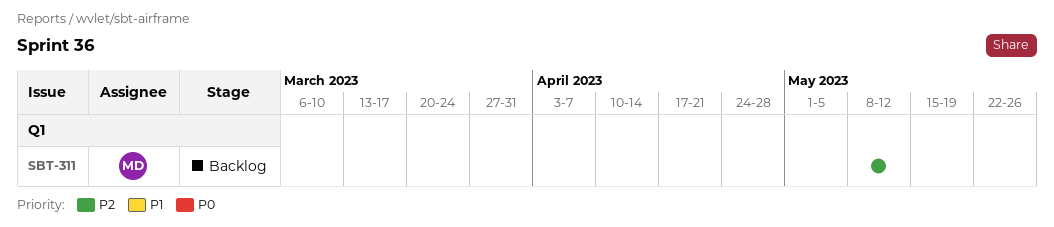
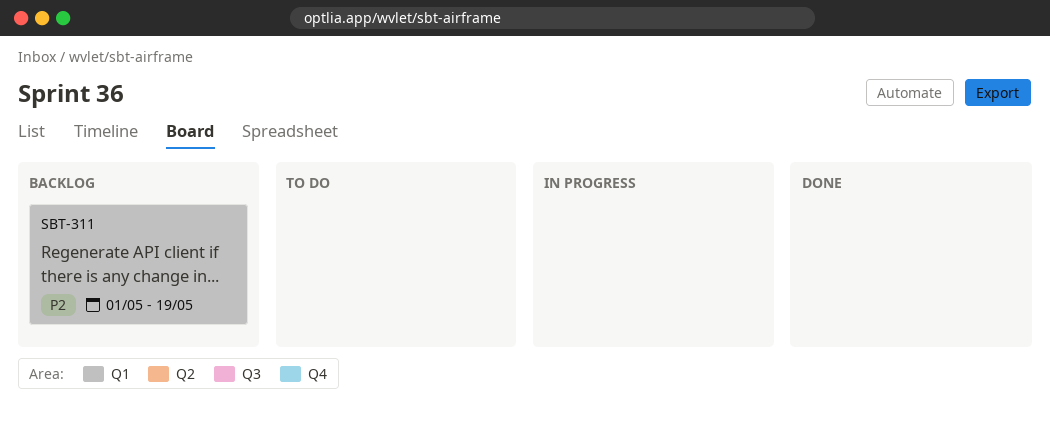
SBT-311, start: May 8 -> May 1
SBT-311, due: May 12 -> May 19

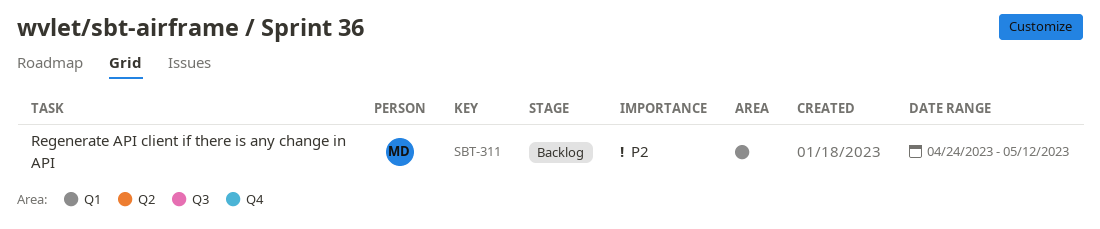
SBT-311, start: May 1 -> Apr 24
SBT-311, due: May 19 -> May 12

